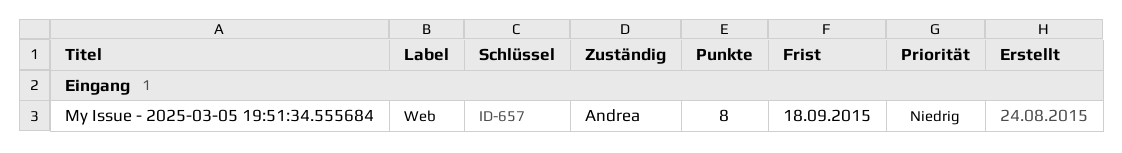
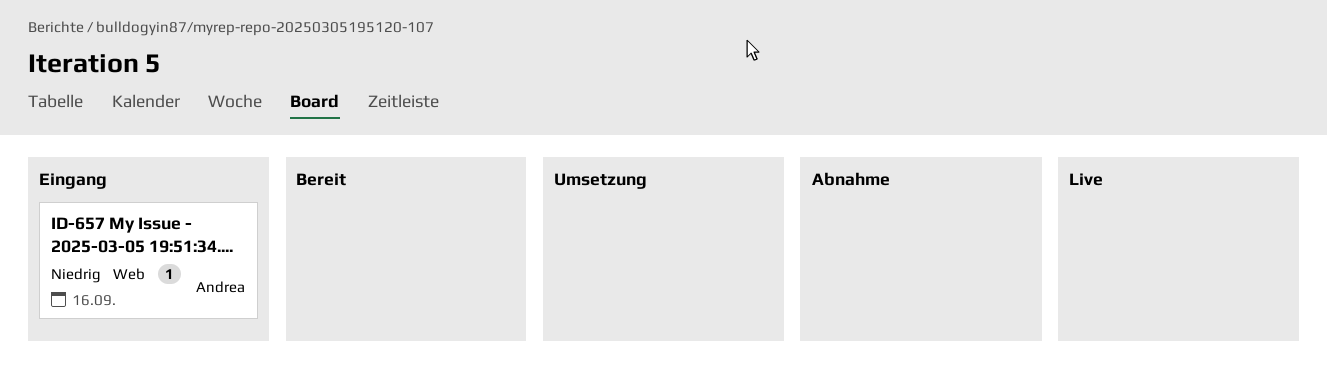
ID-657, estimate: 8 -> 1
ID-657, due: Sep 18 -> Sep 16

